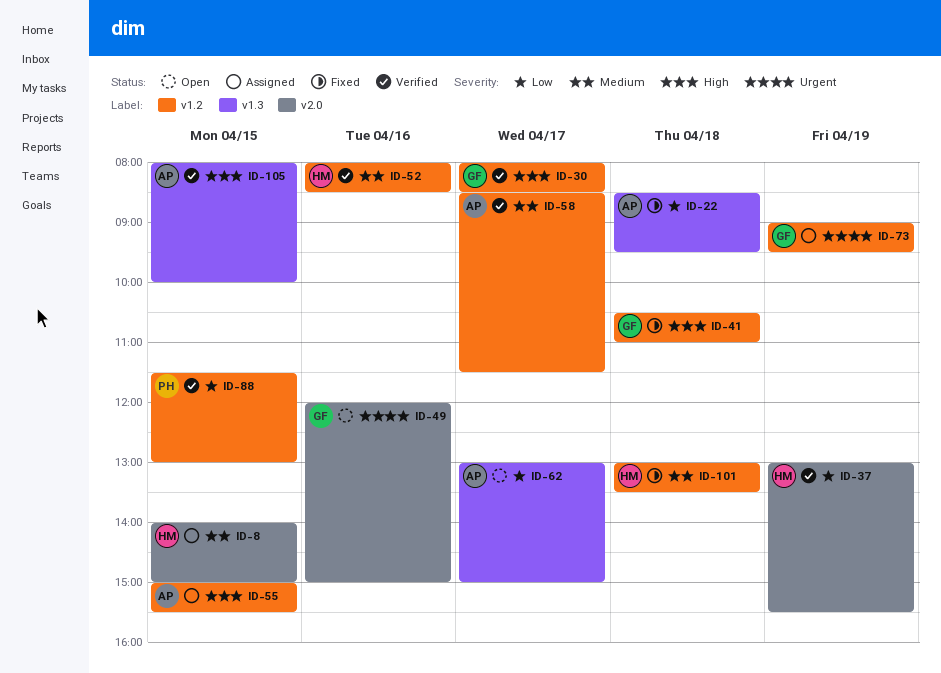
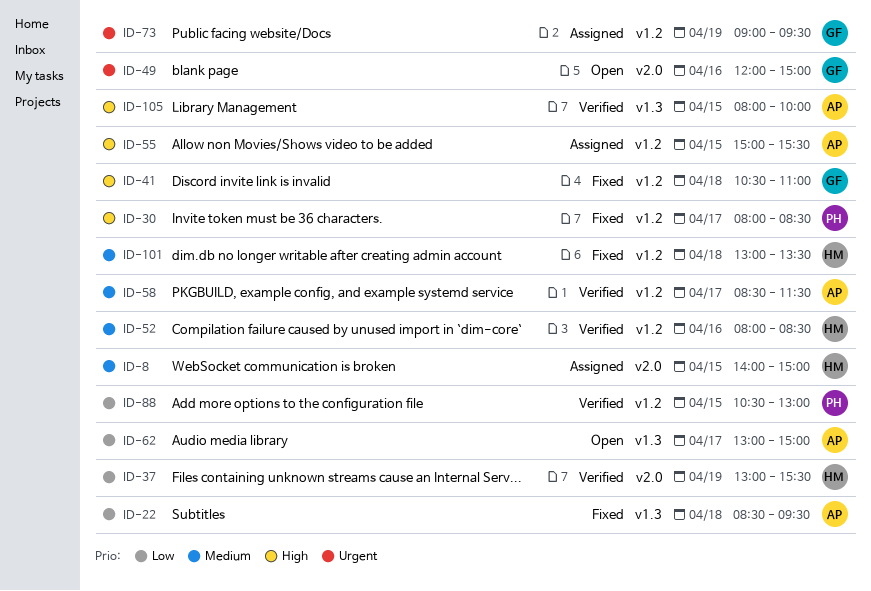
ID-30, status: Verified -> Fixed
ID-30, owner: GF -> PH
ID-88, begins: 11:30 -> 10:30

